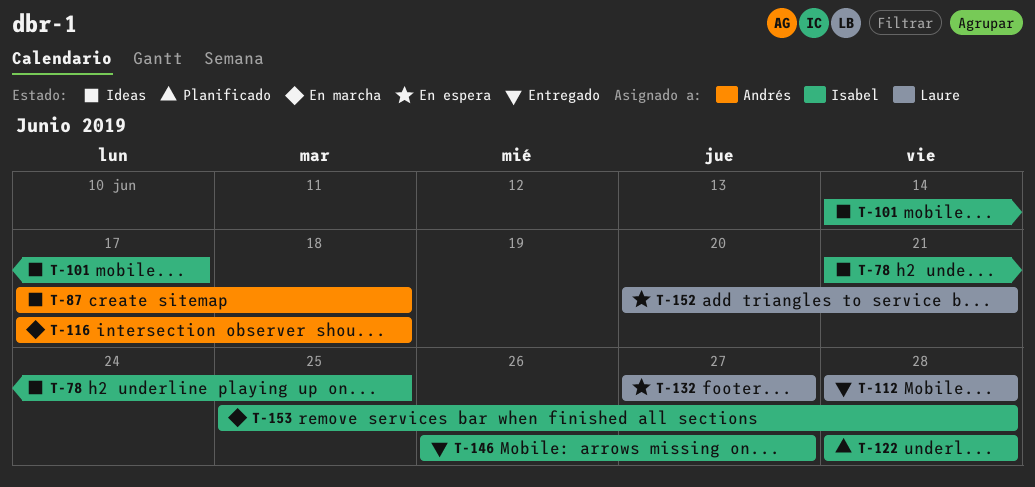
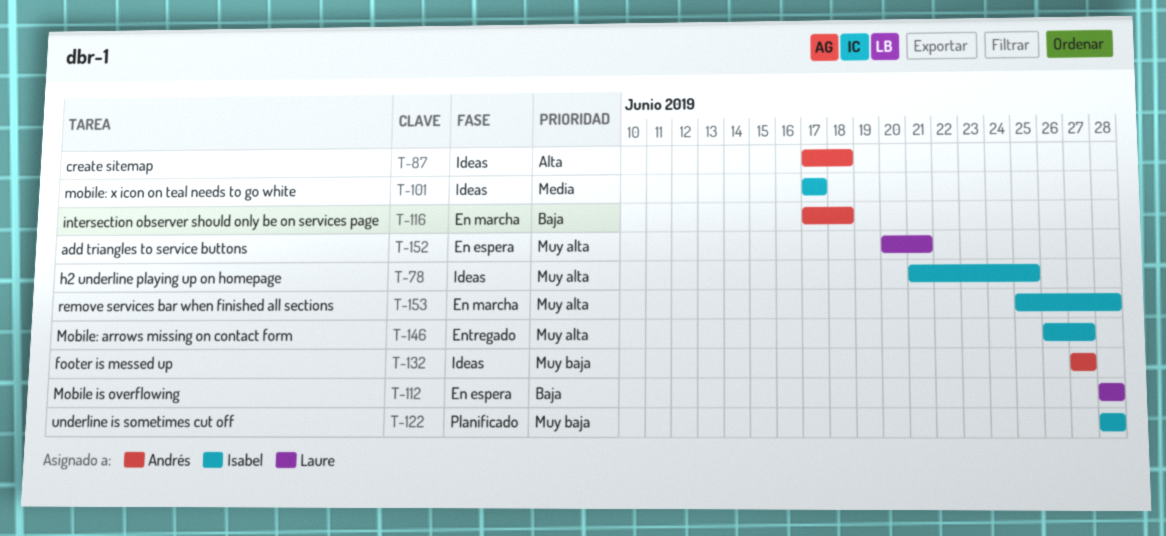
T-101, start: Jun 14 -> Jun 17
T-112, status: Entregado -> En espera
T-132, status: En espera -> Ideas
T-132, owner: Laure -> Andrés

